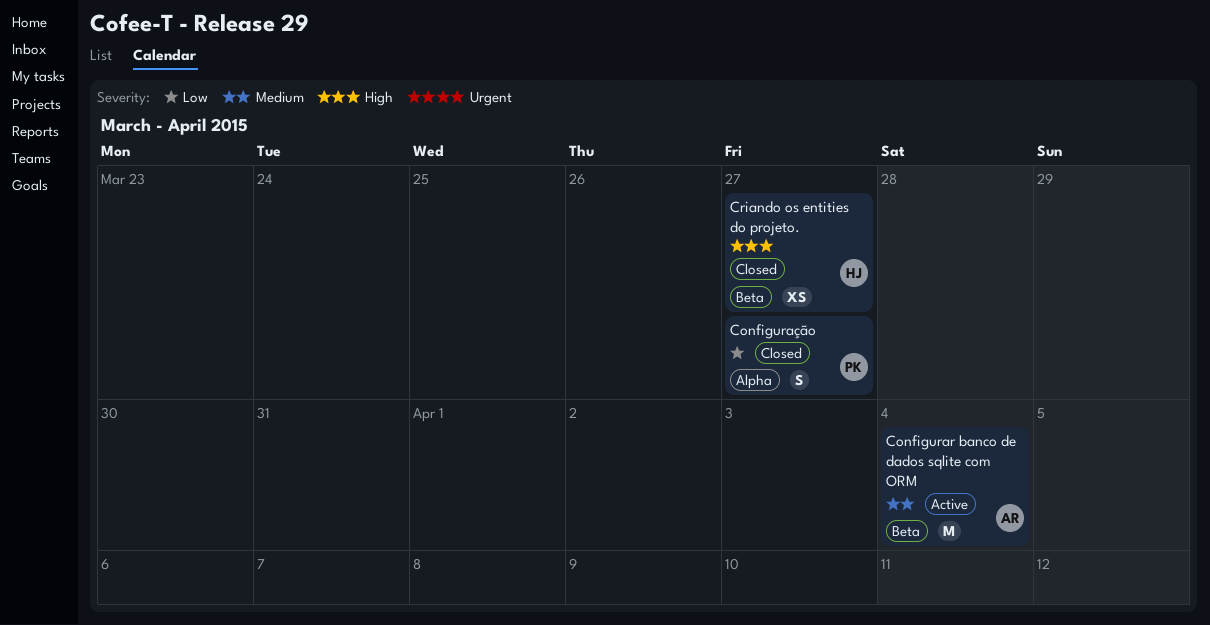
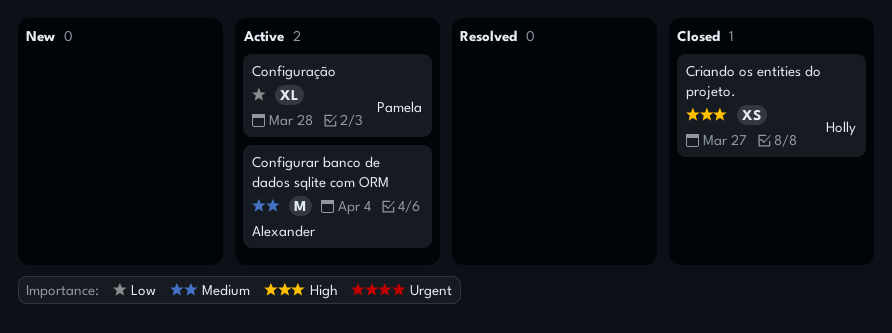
Configuração, status: Closed -> Active
Configuração, estimate: S -> XL
Configuração, due: Mar 27 -> Mar 28

